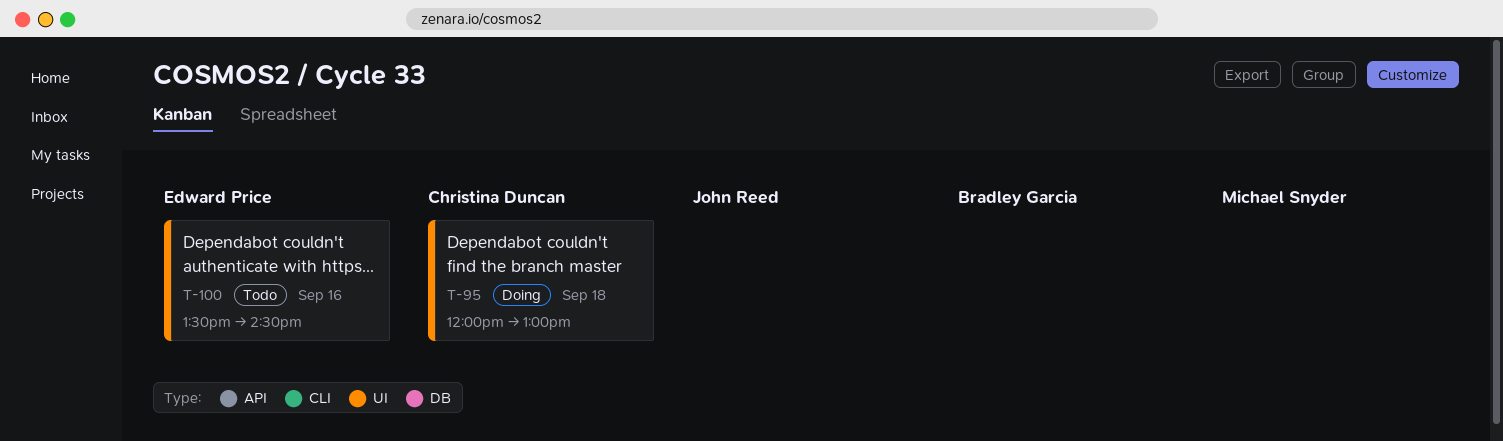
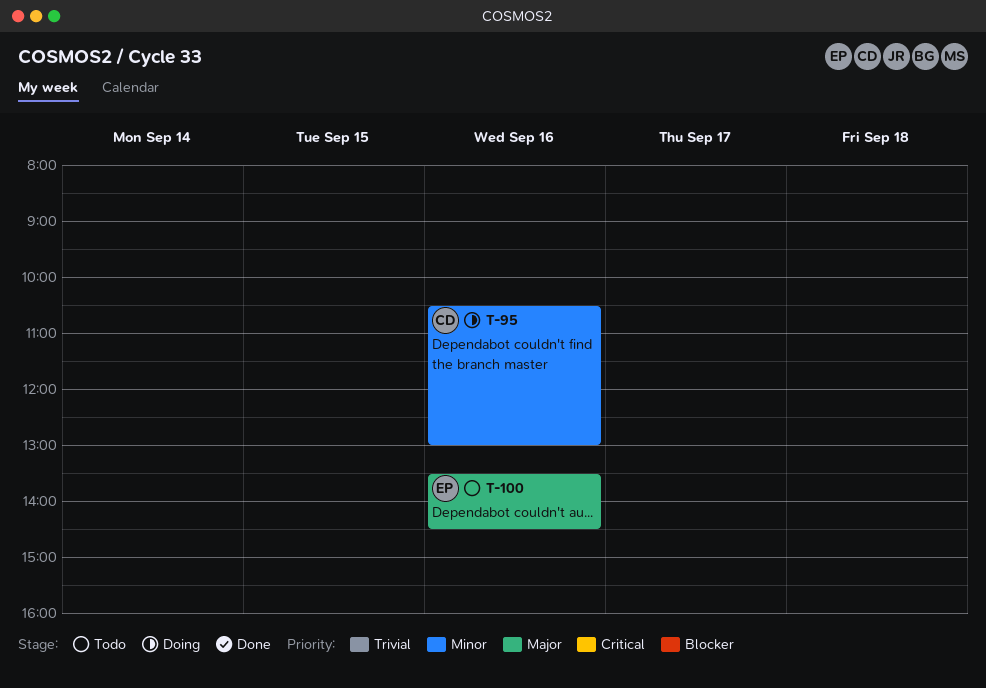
T-95, day: Sep 18 -> Sep 16
T-95, begins: 12:00 -> 10:30

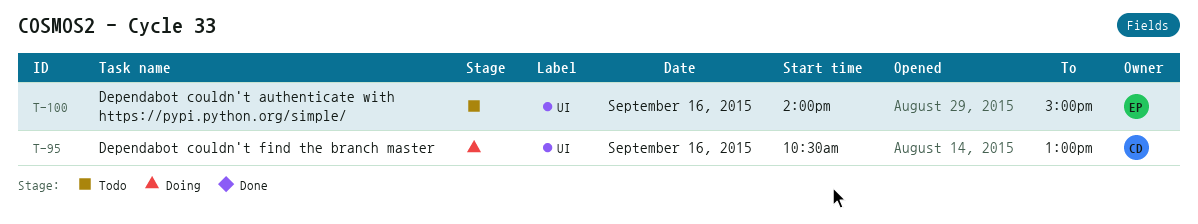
T-100, begins: 13:30 -> 14:00
T-100, ends: 14:30 -> 15:00

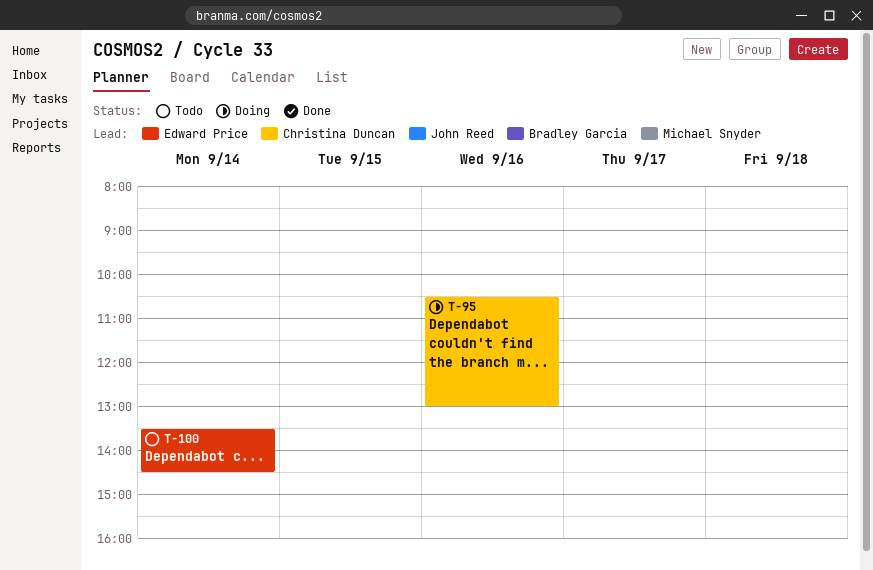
T-100, day: Sep 16 -> Sep 14
T-100, begins: 14:00 -> 13:30
T-100, ends: 15:00 -> 14:30

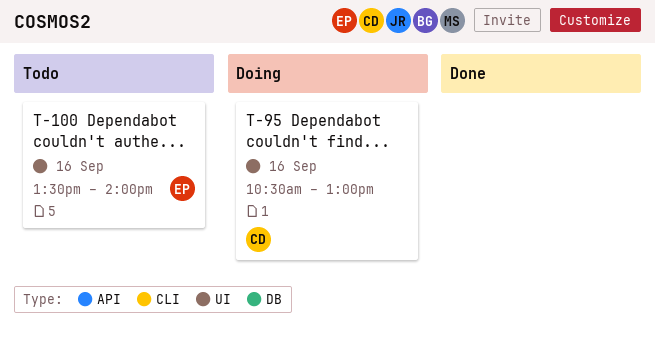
T-100, day: Sep 14 -> Sep 16
T-100, ends: 14:30 -> 14:00

